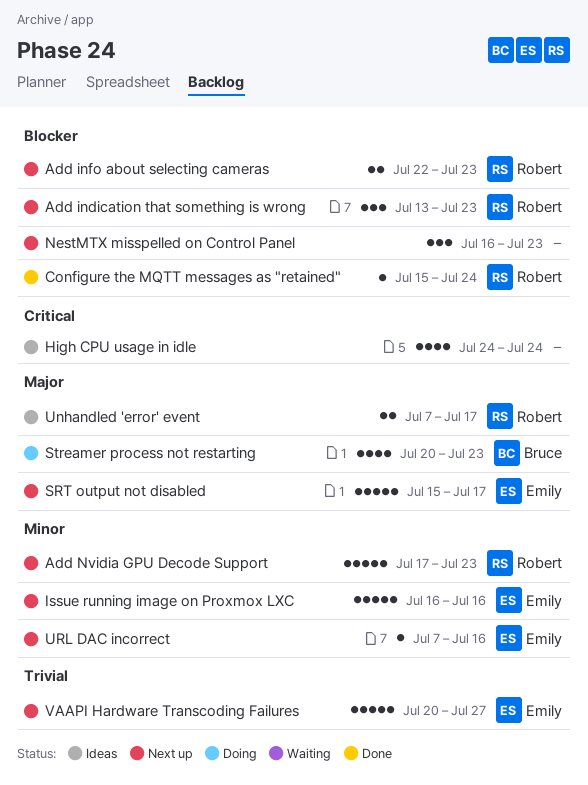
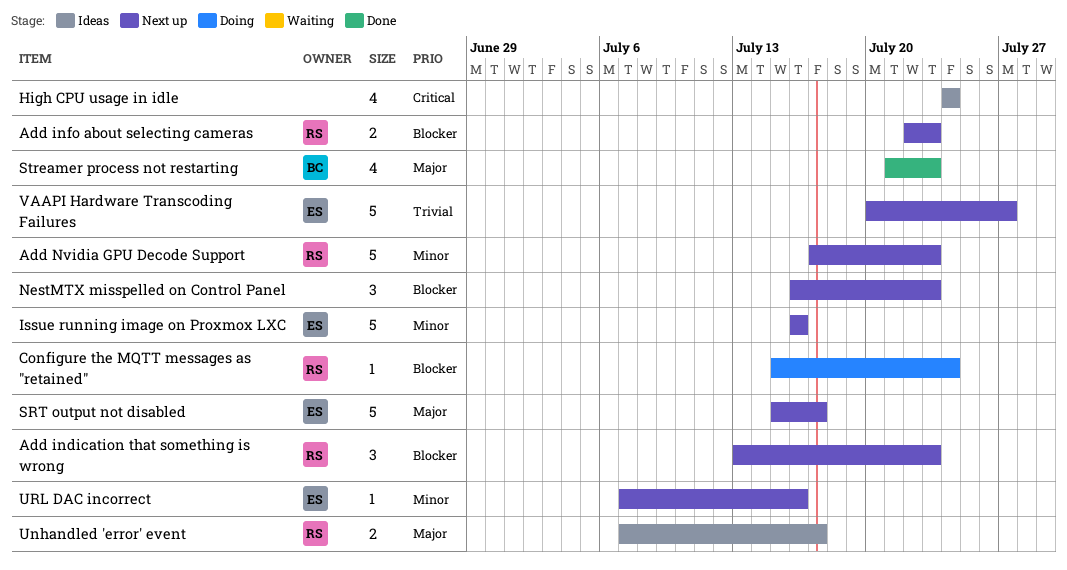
Configure the MQTT messages as "retained", status: Done -> Doing
Streamer process not restarting, status: Doing -> Done
Streamer process not restarting, start: Jul 20 -> Jul 21

